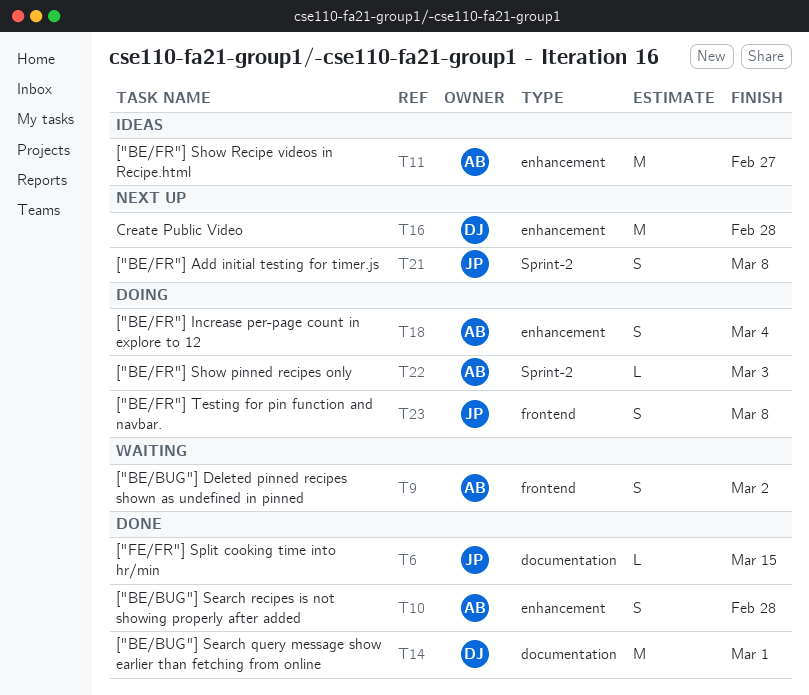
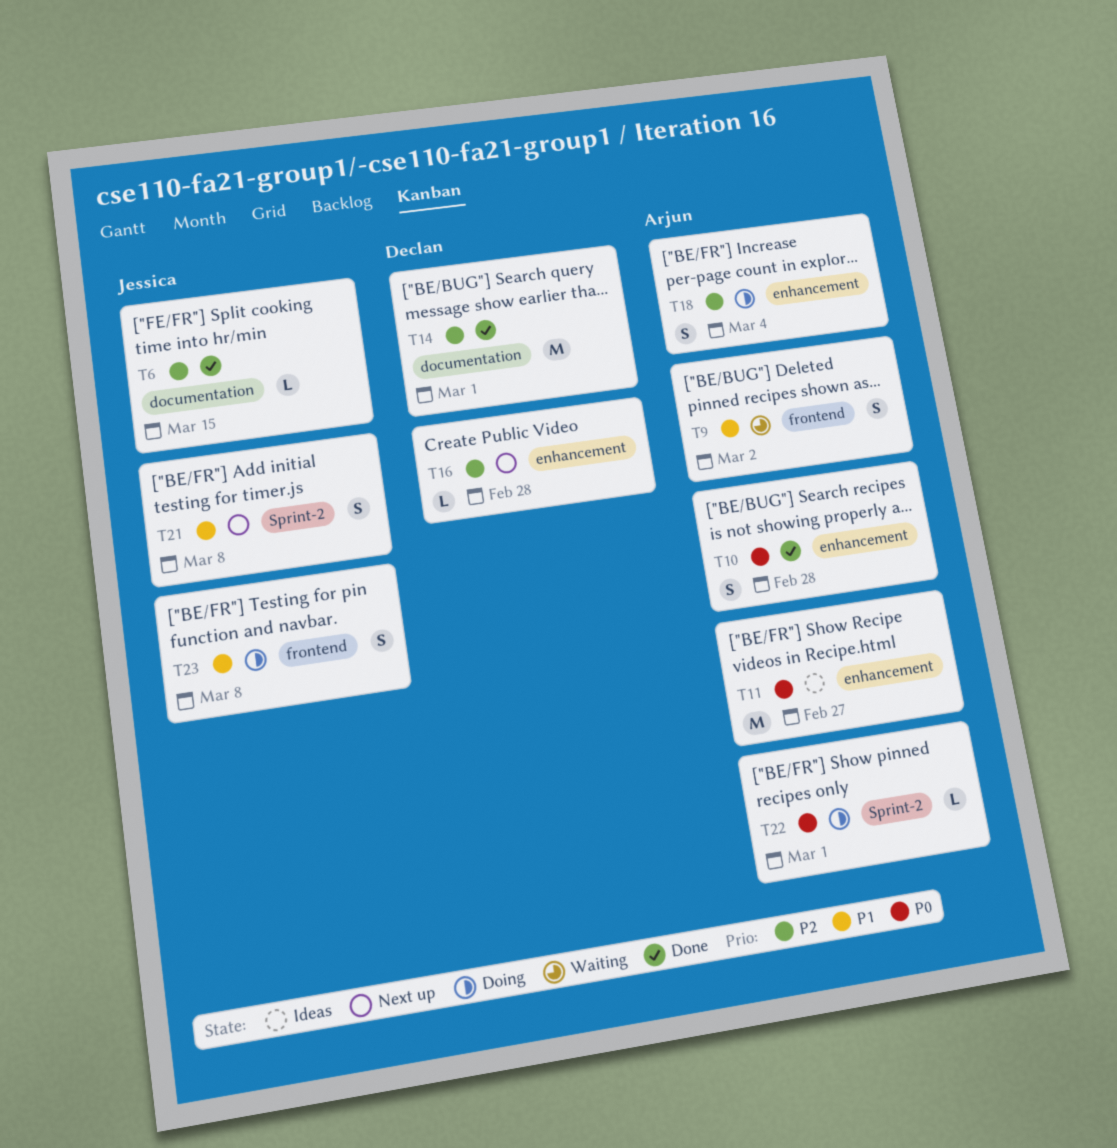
T16, estimate: M -> L
T22, due: Mar 3 -> Mar 1

